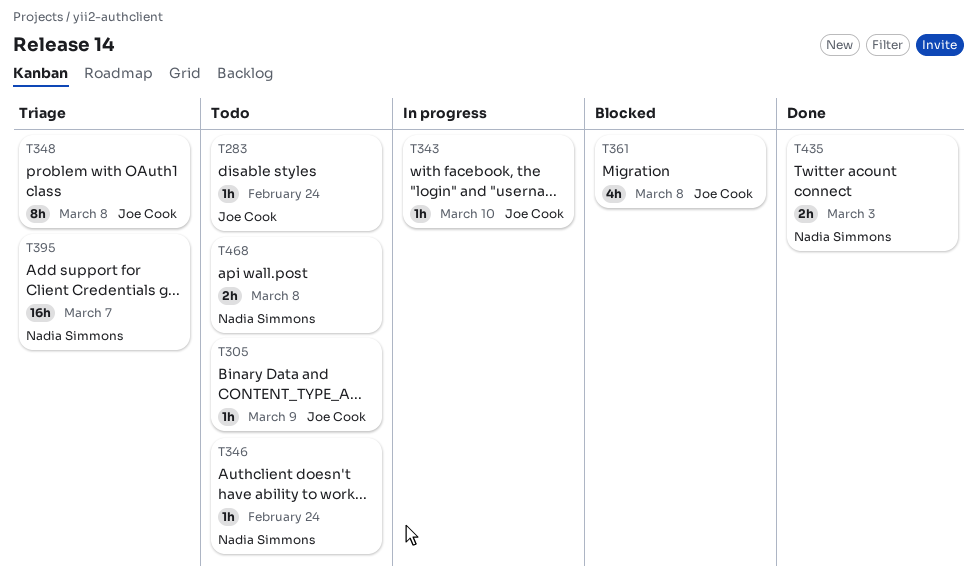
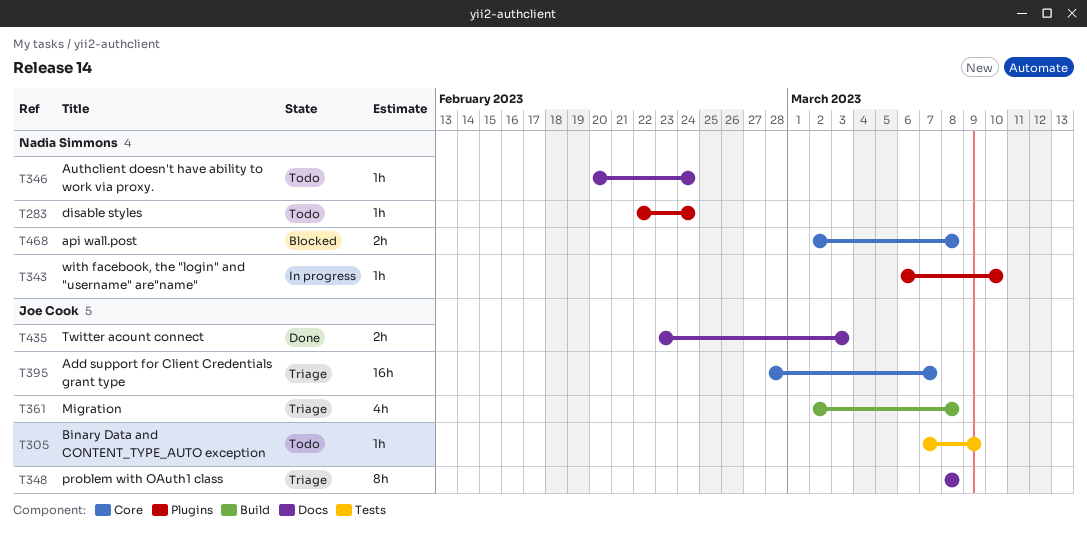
T283, owner: Joe Cook -> Nadia Simmons
T343, owner: Joe Cook -> Nadia Simmons
T361, status: Blocked -> Triage
T395, owner: Nadia Simmons -> Joe Cook
T435, owner: Nadia Simmons -> Joe Cook
T468, status: Todo -> Blocked

